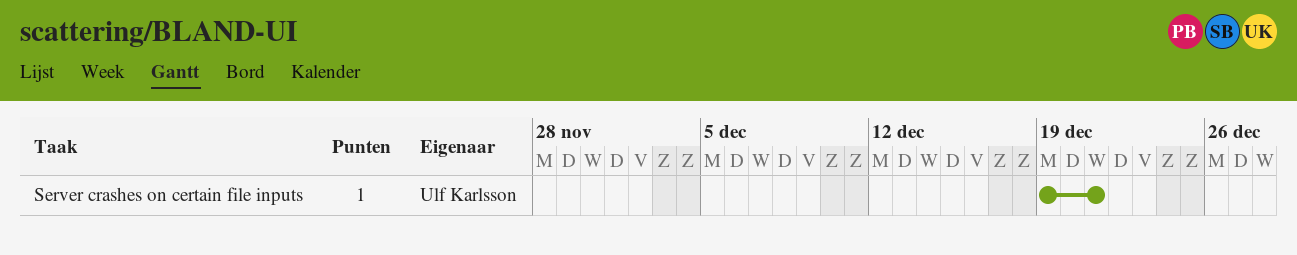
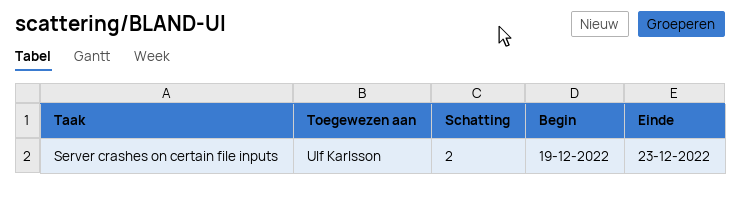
Server crashes on certain file inputs, estimate: 1 -> 2
Server crashes on certain file inputs, due: Dec 21 -> Dec 23

